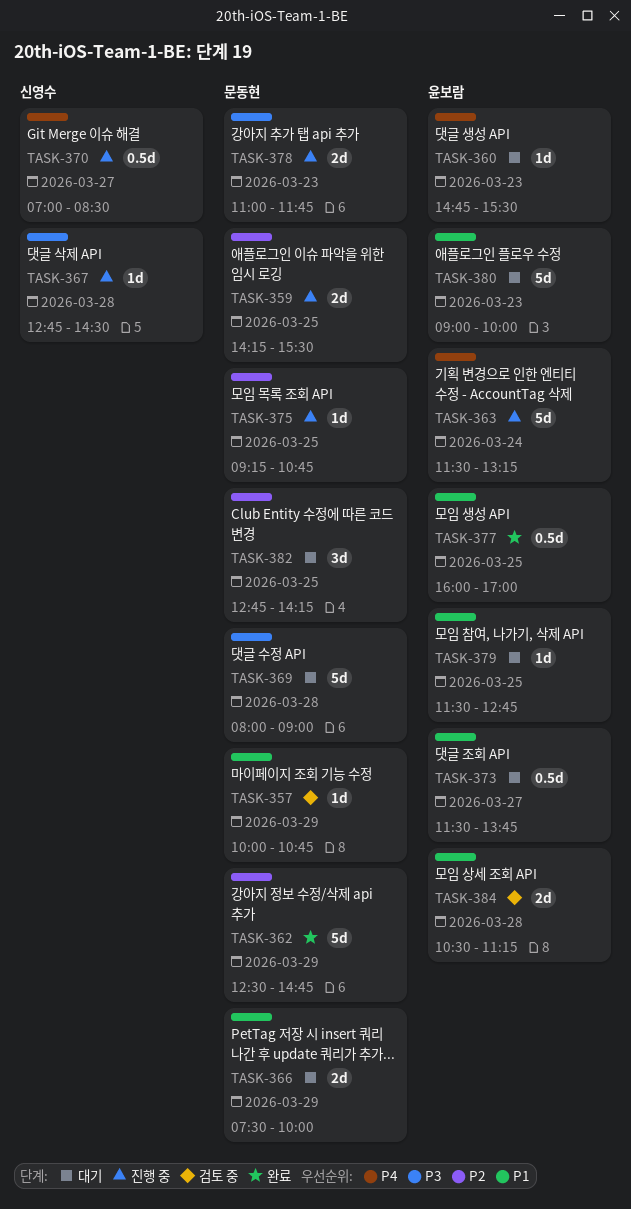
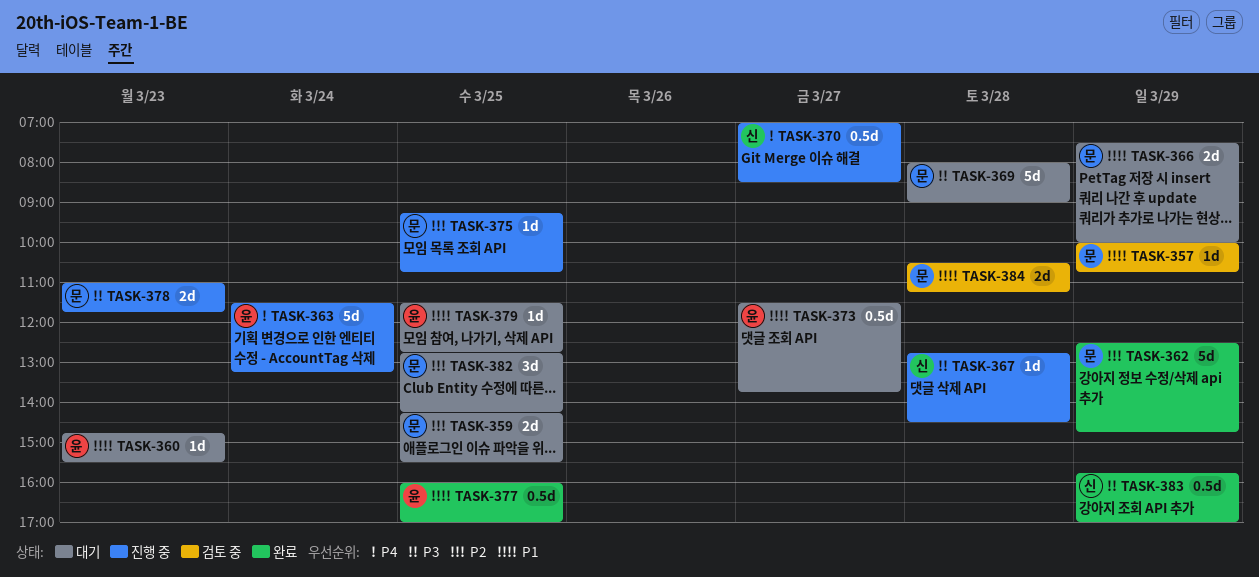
TASK-359, status: 진행 중 -> 대기
TASK-360, priority: P4 -> P1
TASK-380: present -> none
TASK-383: none -> present
TASK-384, owner: 윤보람 -> 문동현

